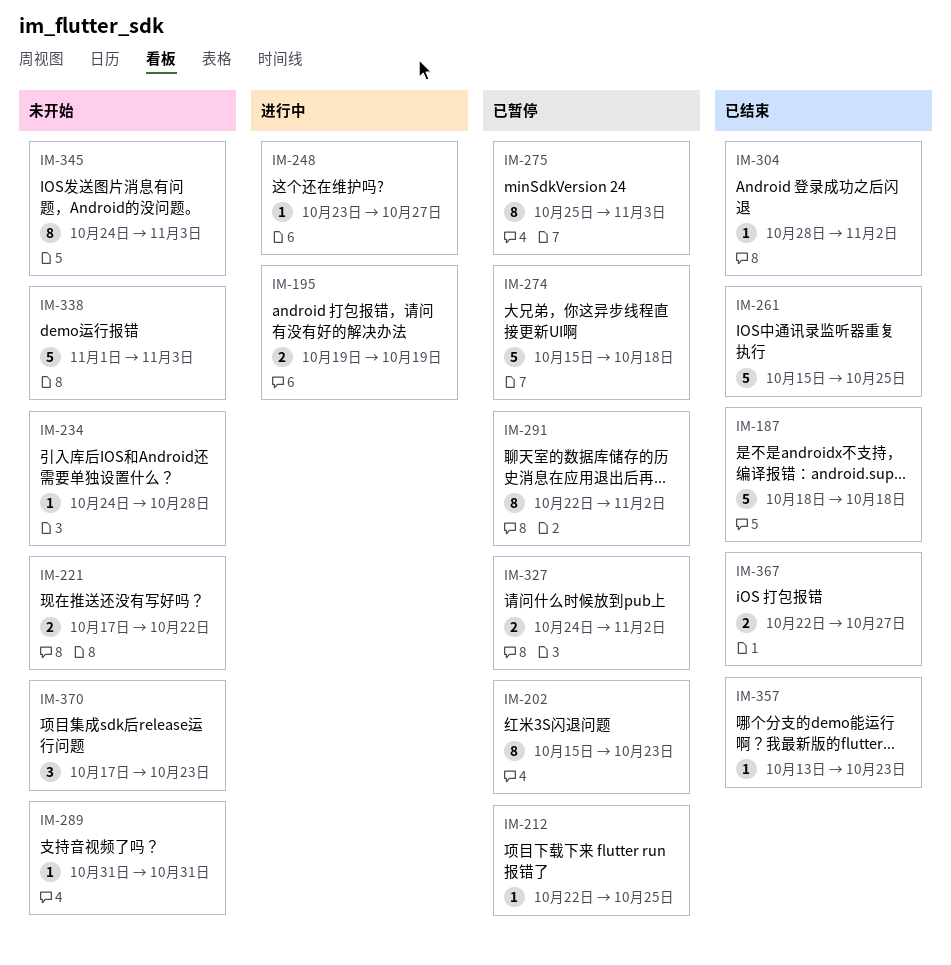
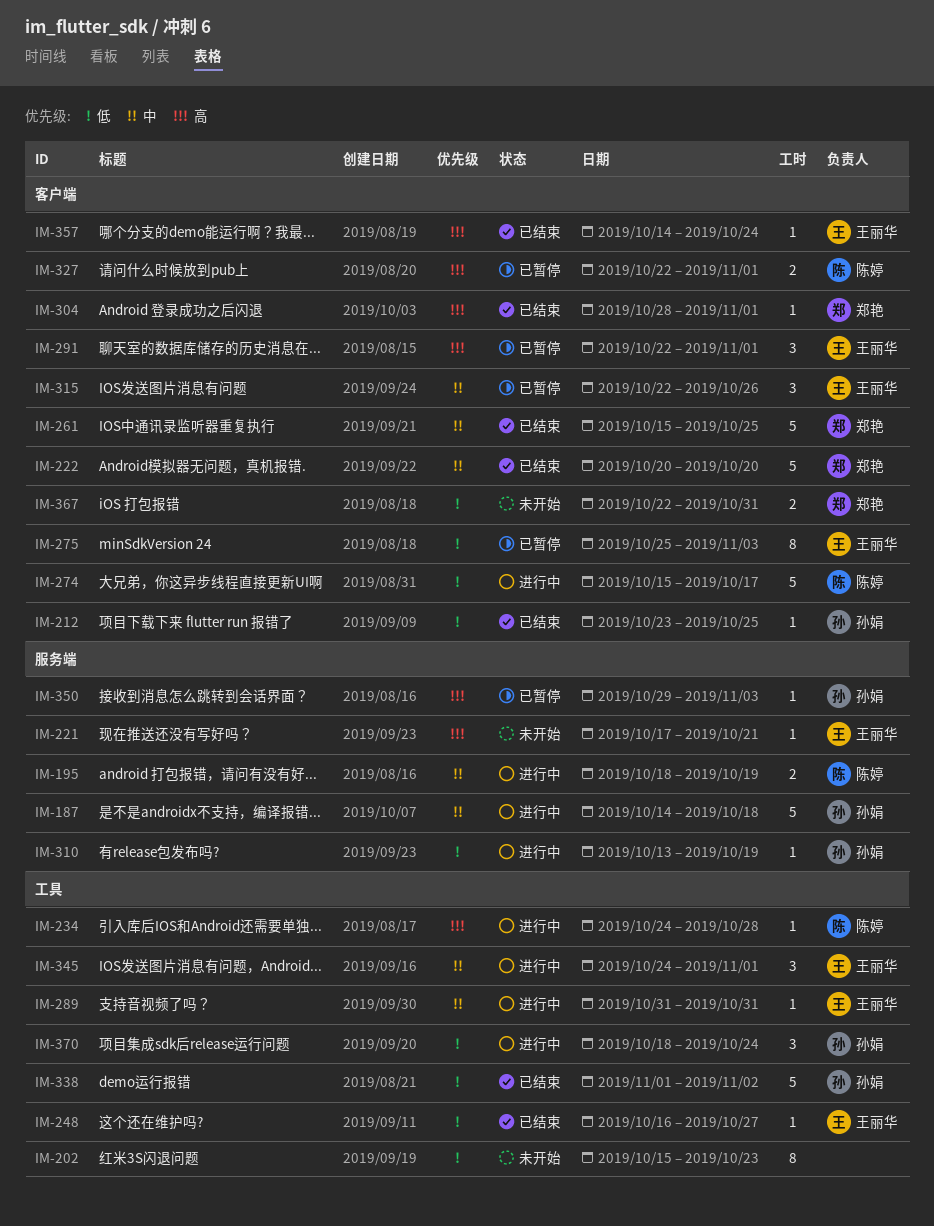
IM-187, status: 已结束 -> 进行中
IM-187, start: Oct 18 -> Oct 14
IM-195, start: Oct 19 -> Oct 18
IM-202, status: 已暂停 -> 未开始
IM-212, status: 已暂停 -> 已结束
IM-212, start: Oct 22 -> Oct 23
IM-221, estimate: 2 -> 1
IM-221, due: Oct 22 -> Oct 21
IM-222: none -> present
IM-234, status: 未开始 -> 进行中
IM-248, status: 进行中 -> 已结束
IM-248, start: Oct 23 -> Oct 16
IM-274, status: 已暂停 -> 进行中
IM-274, due: Oct 18 -> Oct 17
IM-289, status: 未开始 -> 进行中
IM-291, estimate: 8 -> 3
IM-291, due: Nov 2 -> Nov 1
IM-304, due: Nov 2 -> Nov 1
IM-310: none -> present
IM-315: none -> present
IM-327, start: Oct 24 -> Oct 22
IM-327, due: Nov 2 -> Nov 1
IM-338, status: 未开始 -> 已结束
IM-338, due: Nov 3 -> Nov 2
IM-345, status: 未开始 -> 进行中
IM-345, estimate: 8 -> 3
IM-345, due: Nov 3 -> Nov 1
IM-350: none -> present
IM-357, start: Oct 13 -> Oct 14
IM-357, due: Oct 23 -> Oct 24
IM-367, status: 已结束 -> 未开始
IM-367, due: Oct 27 -> Oct 31
IM-370, status: 未开始 -> 进行中
IM-370, start: Oct 17 -> Oct 18
IM-370, due: Oct 23 -> Oct 24

